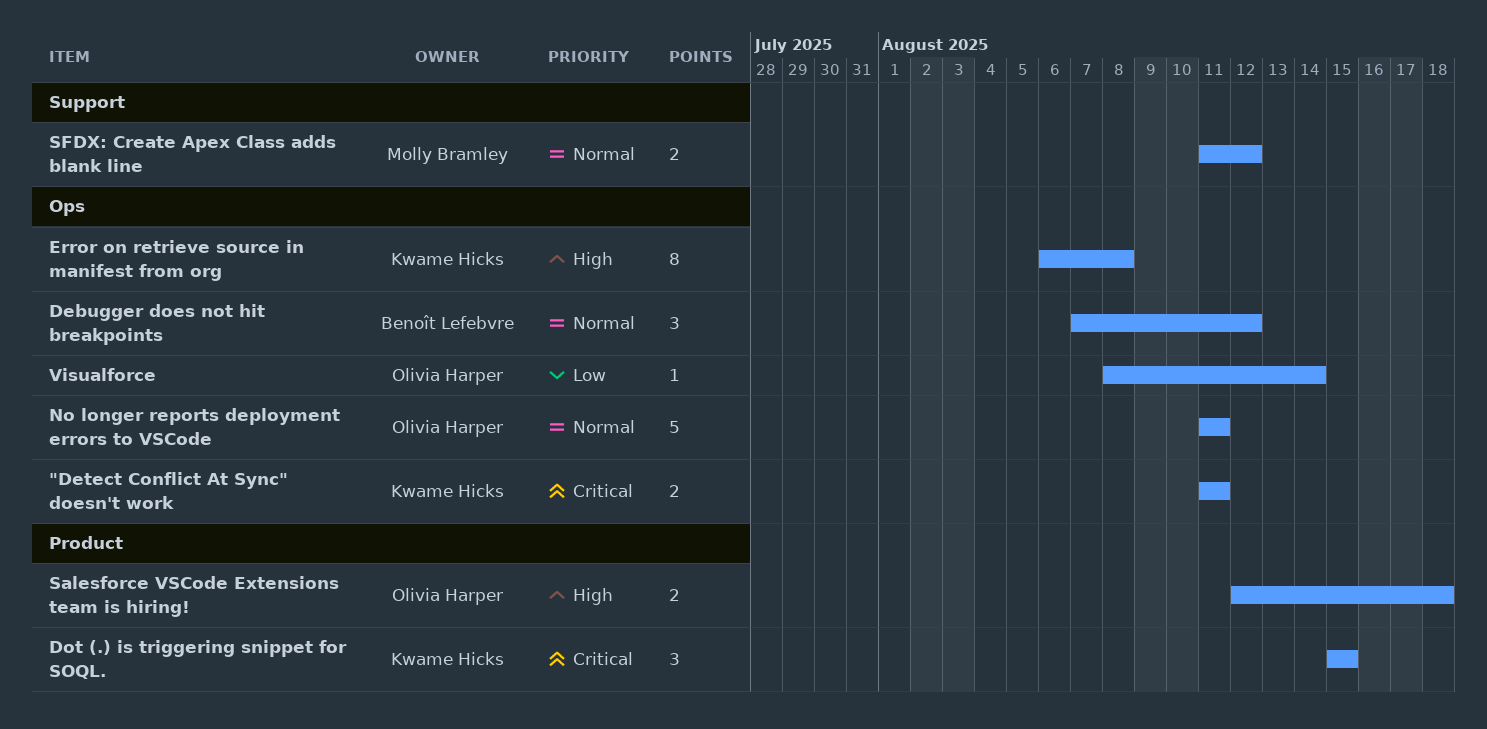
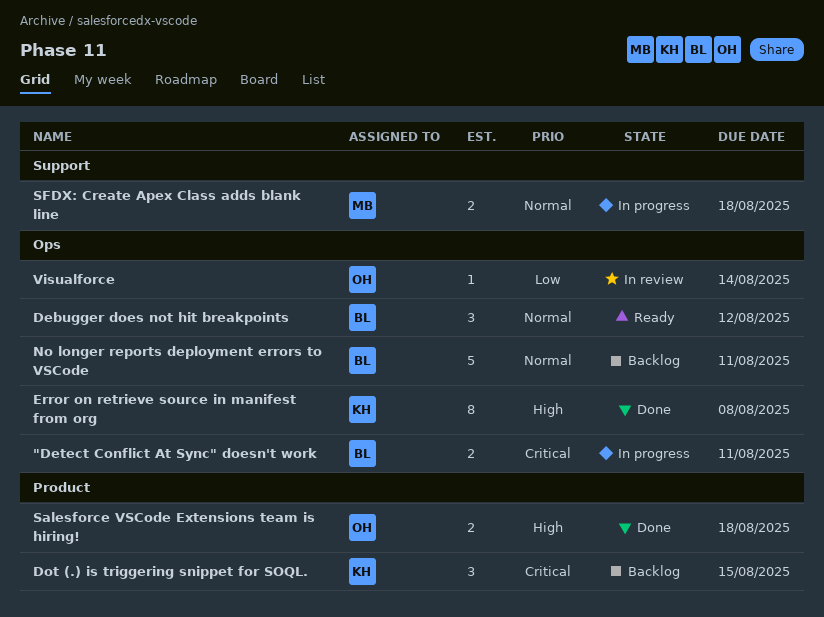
"Detect Conflict At Sync" doesn't work, owner: Kwame Hicks -> Benoît Lefebvre
No longer reports deployment errors to VSCode, owner: Olivia Harper -> Benoît Lefebvre
SFDX: Create Apex Class adds blank line, due: Aug 12 -> Aug 18

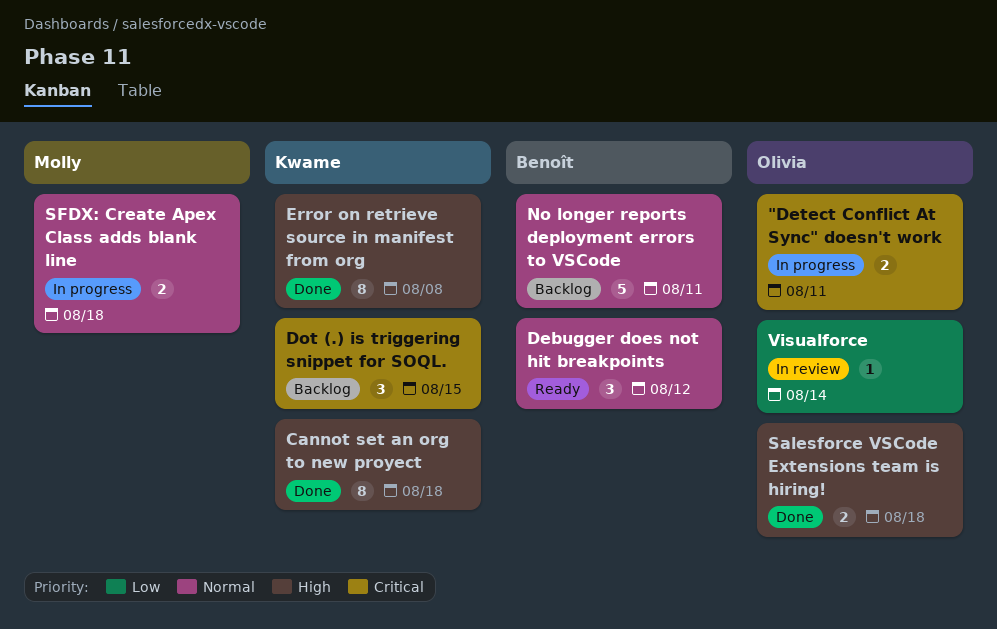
"Detect Conflict At Sync" doesn't work, owner: Benoît -> Olivia
Cannot set an org to new proyect: none -> present

